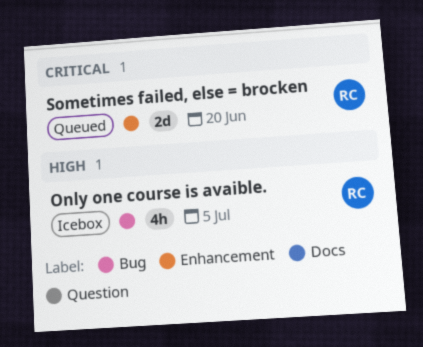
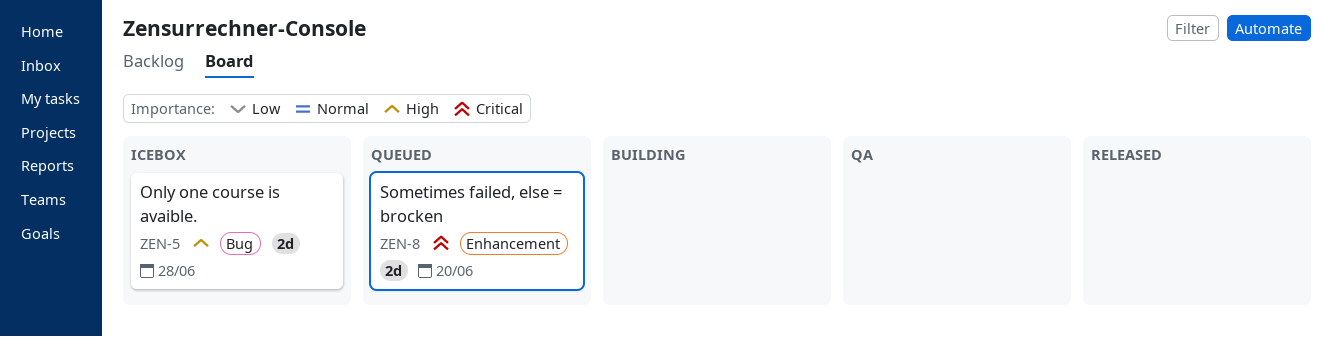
Only one course is avaible., estimate: 4h -> 2d
Only one course is avaible., due: Jul 5 -> Jun 28

